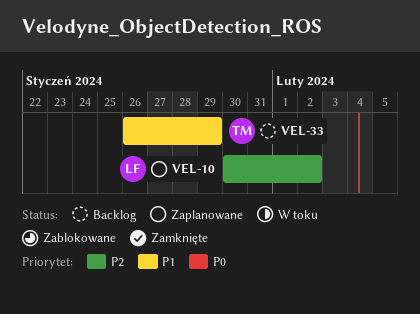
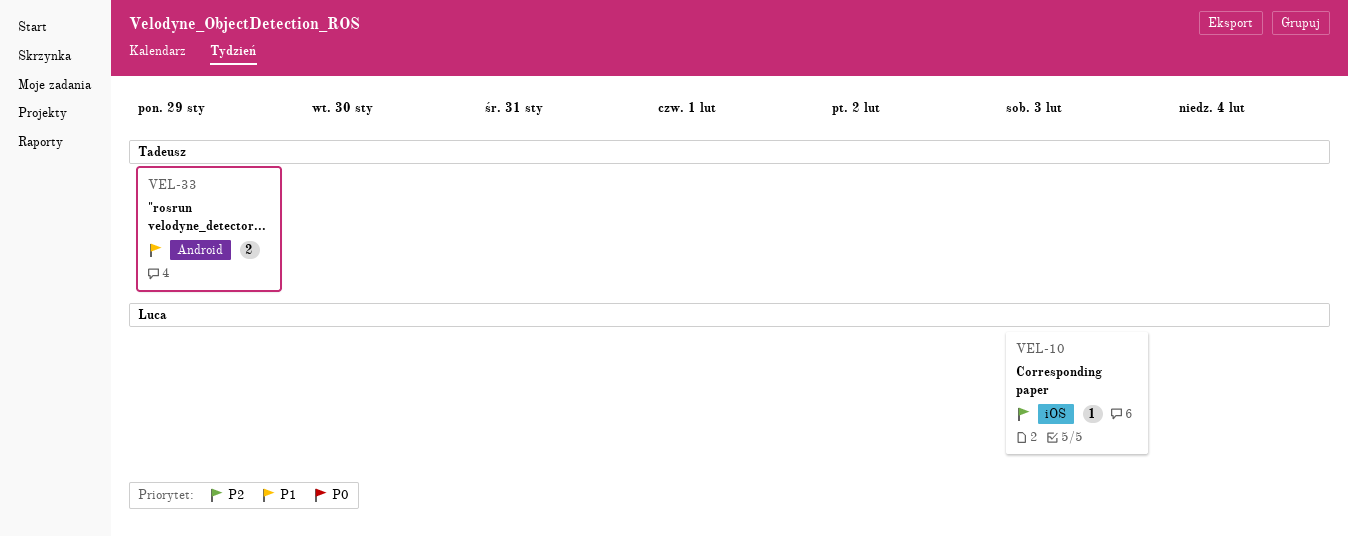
VEL-10, due: Feb 2 -> Feb 3

